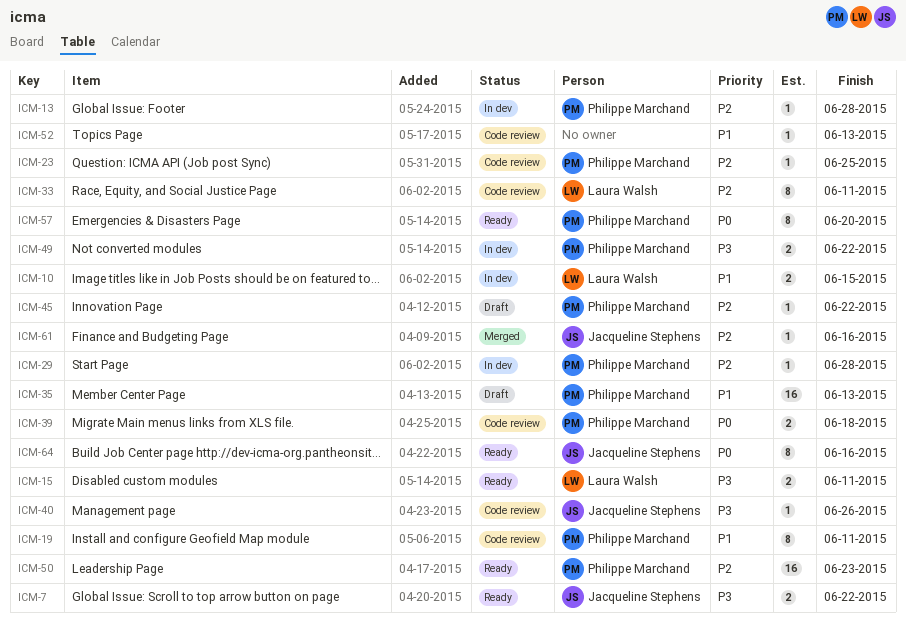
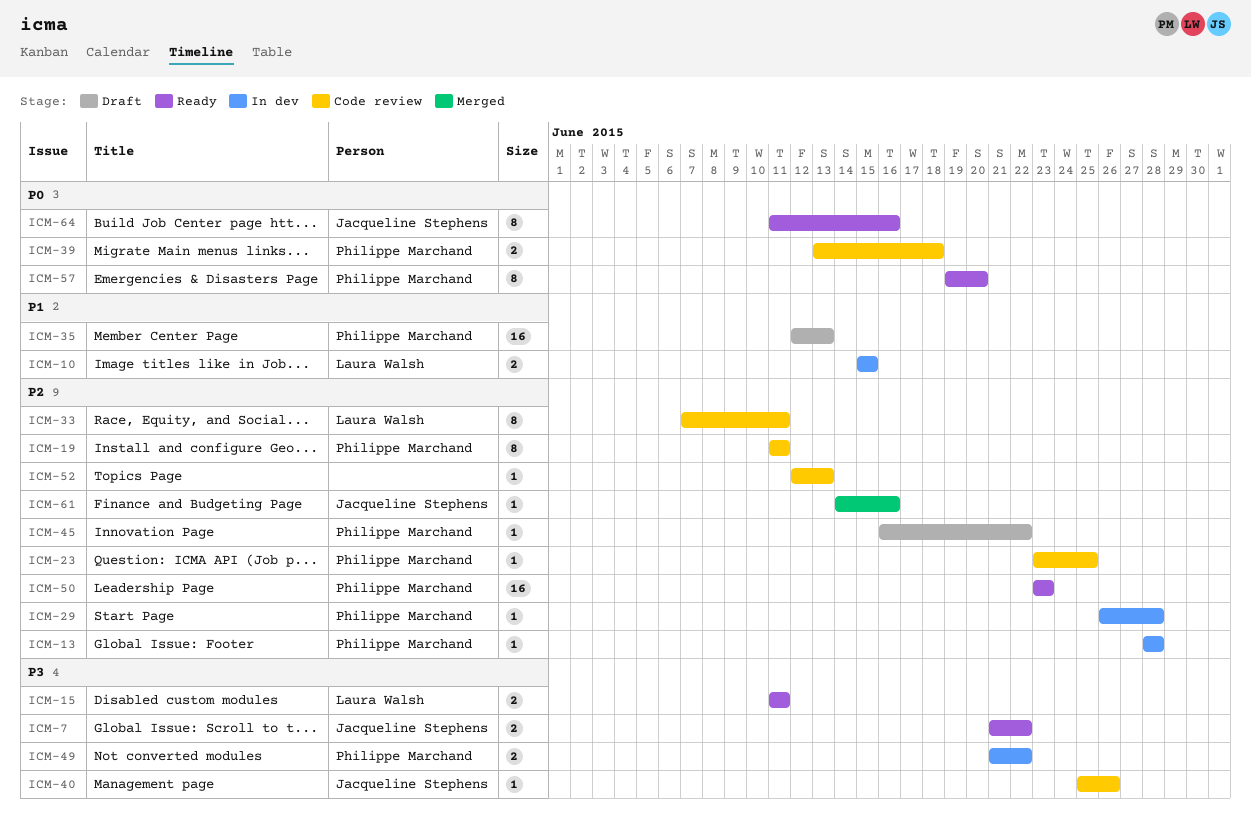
ICM-19, priority: P1 -> P2
ICM-52, priority: P1 -> P2

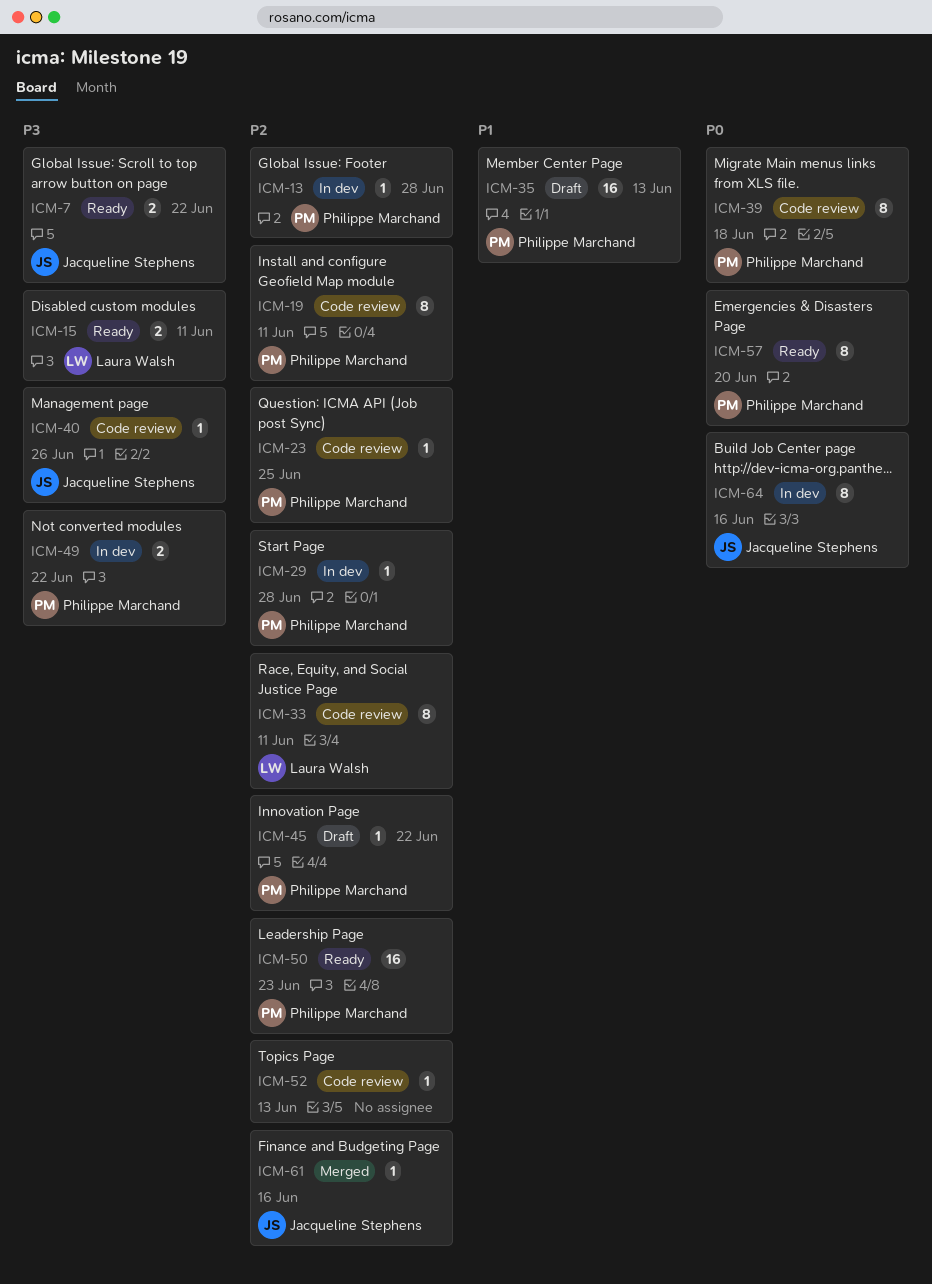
ICM-10: present -> none
ICM-39, estimate: 2 -> 8
ICM-64, status: Ready -> In dev

